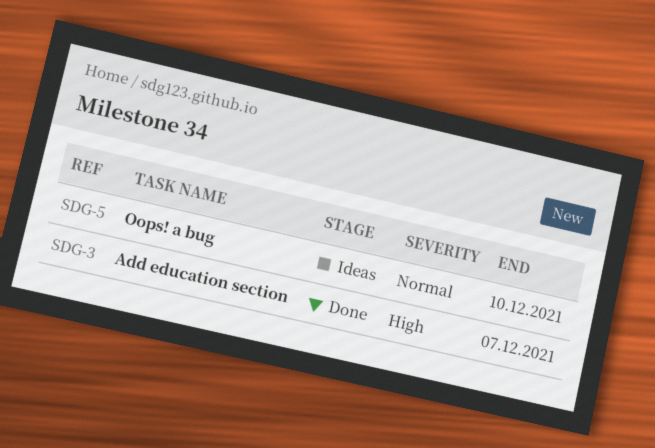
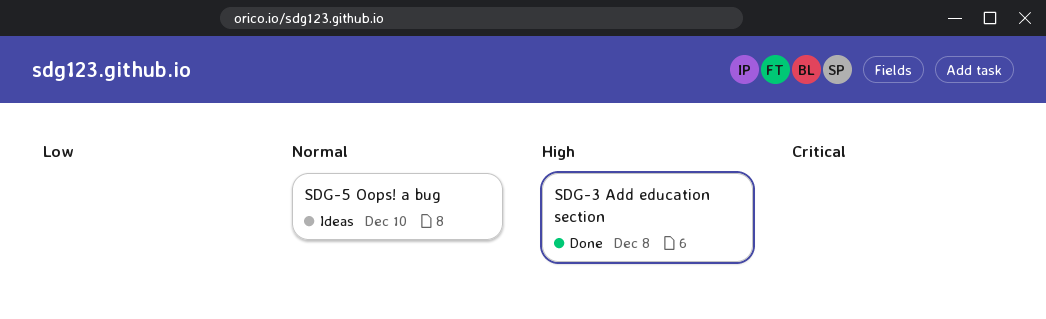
SDG-3, due: Dec 7 -> Dec 8

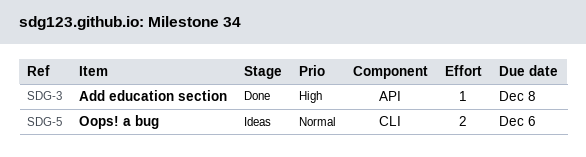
SDG-5, due: Dec 10 -> Dec 6

